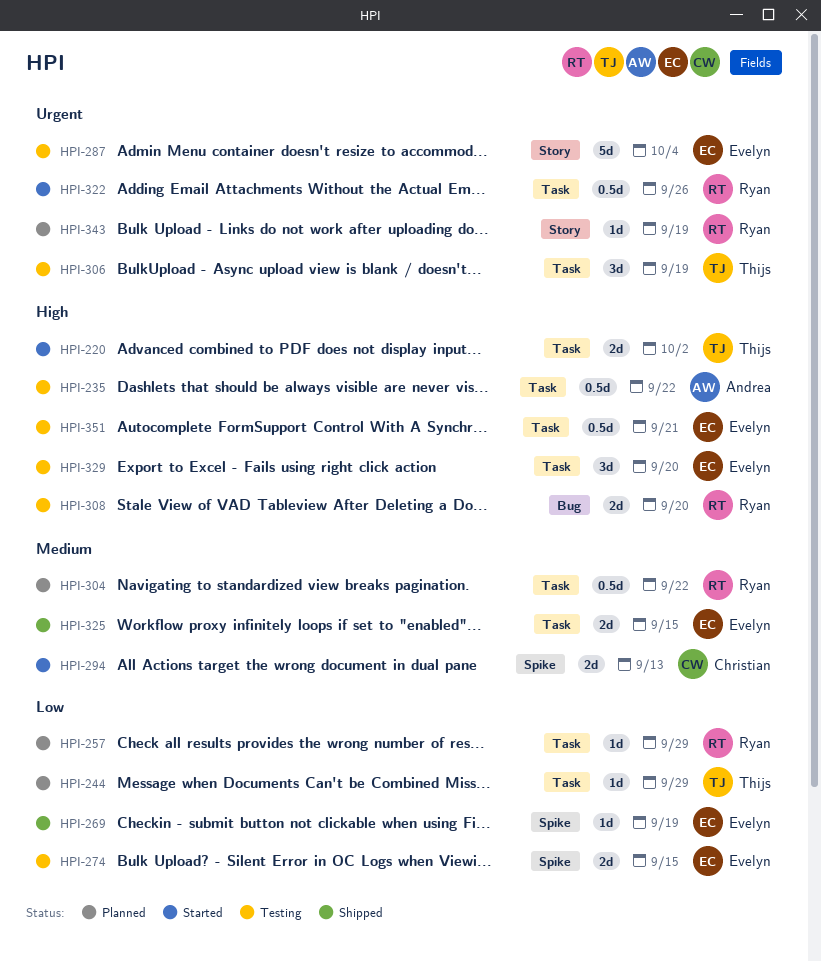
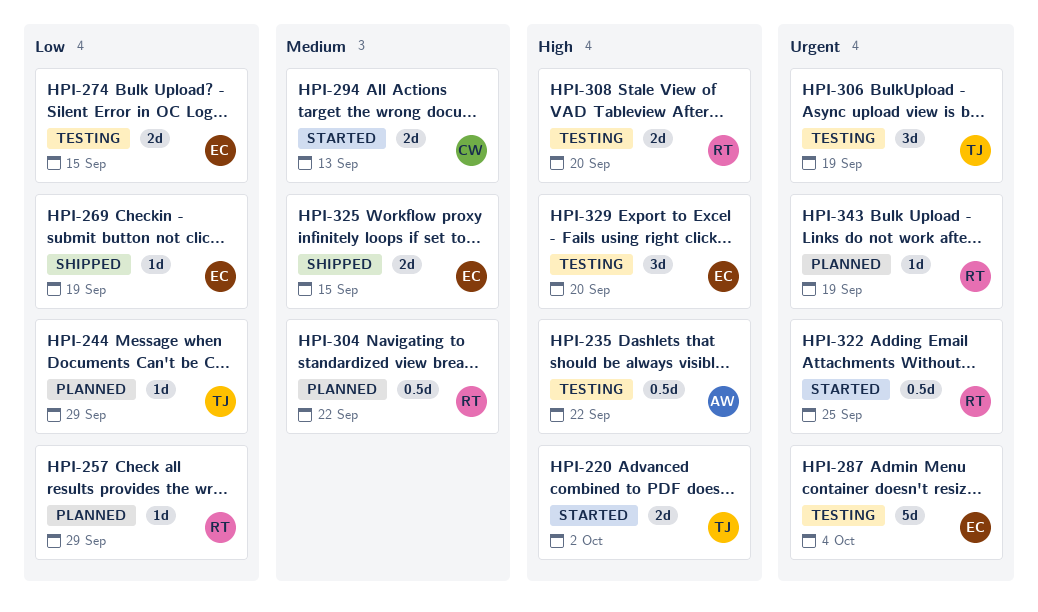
HPI-322, due: Sep 26 -> Sep 25
HPI-351: present -> none

